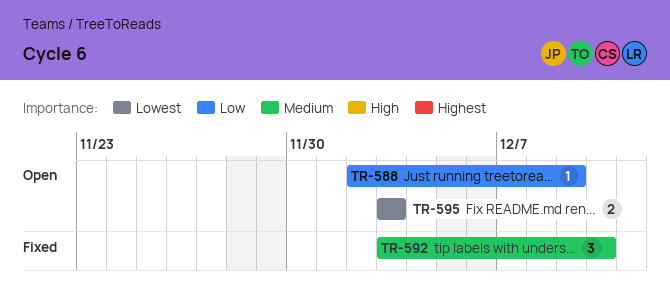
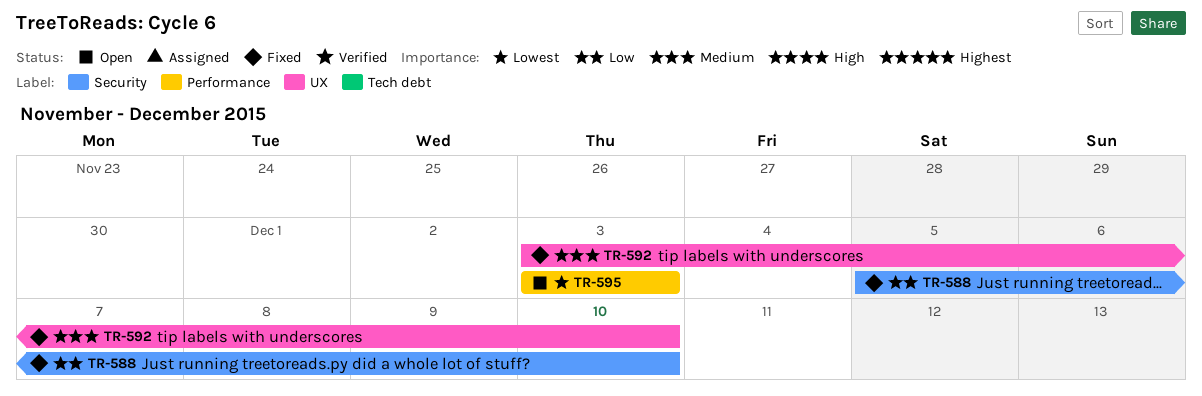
TR-588, status: Open -> Fixed
TR-588, start: Dec 2 -> Dec 5
TR-588, due: Dec 9 -> Dec 10

